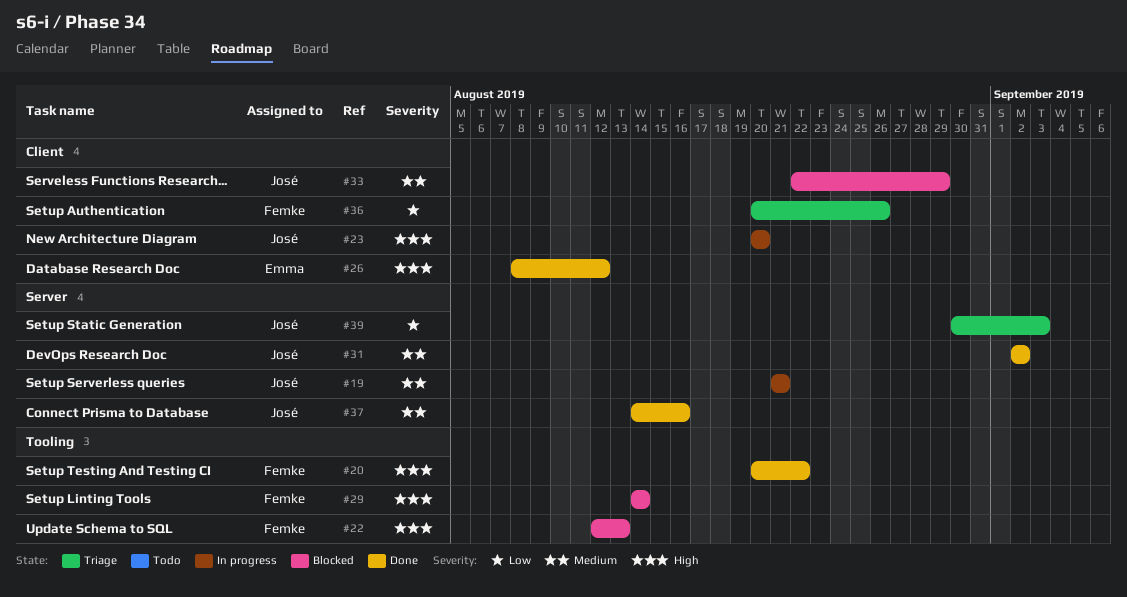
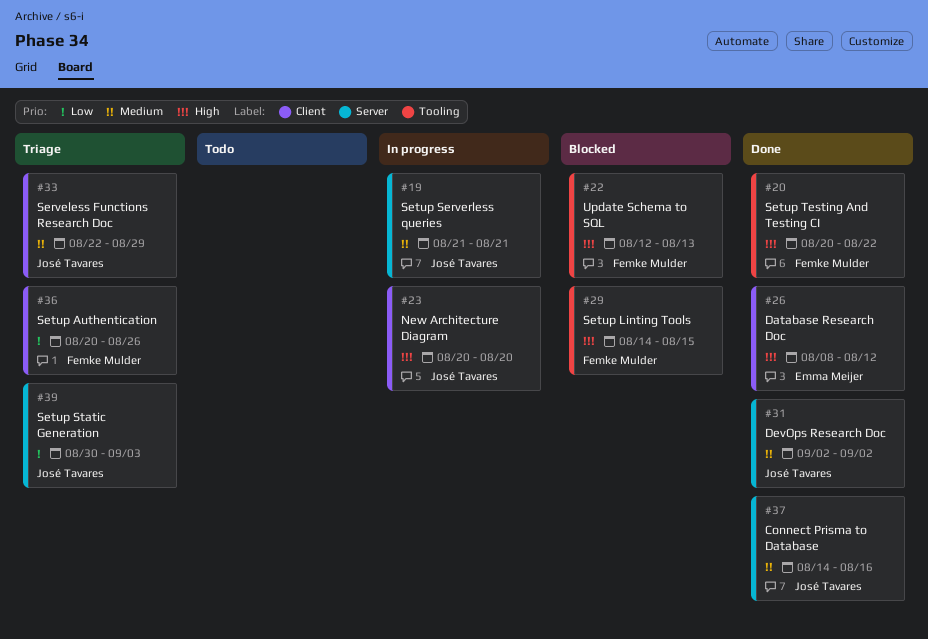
#29, due: Aug 14 -> Aug 15
#33, status: Blocked -> Triage

